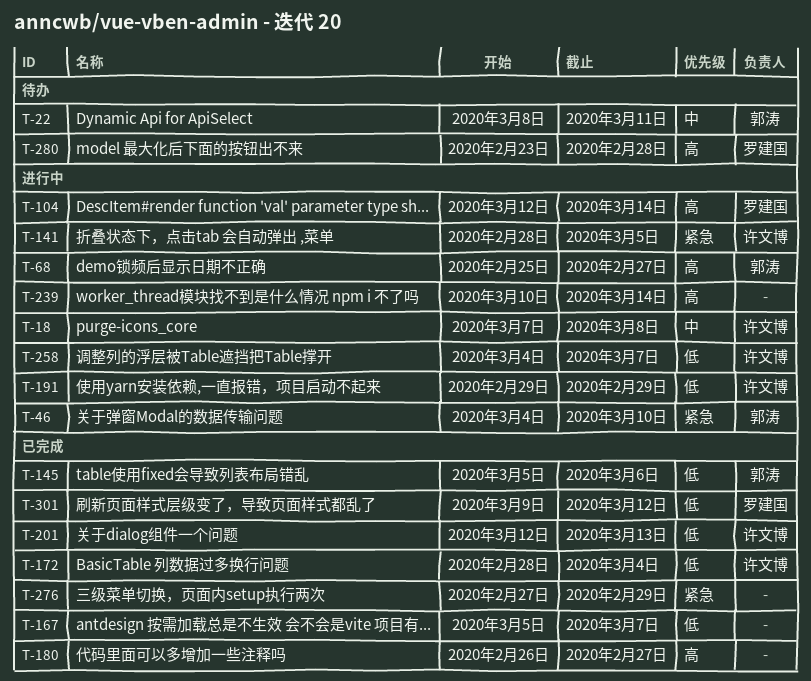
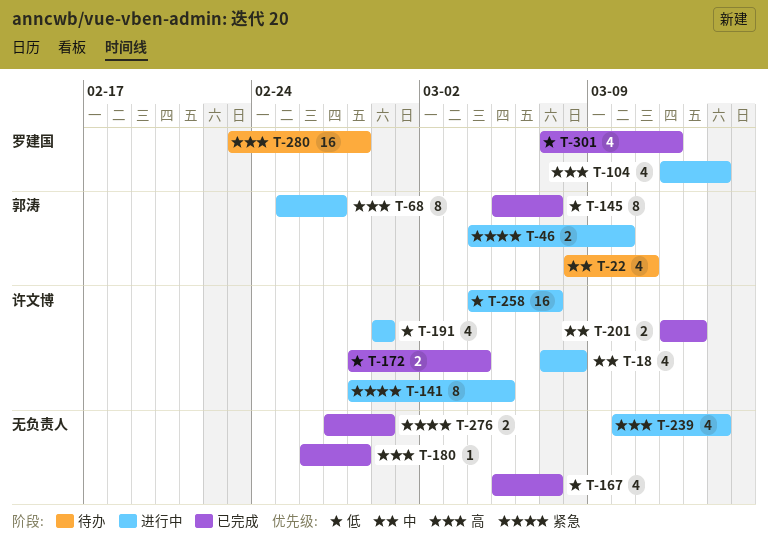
T-145, due: Mar 6 -> Mar 7
T-180, due: Feb 27 -> Feb 28
T-201, priority: 低 -> 中
T-301, start: Mar 9 -> Mar 7

